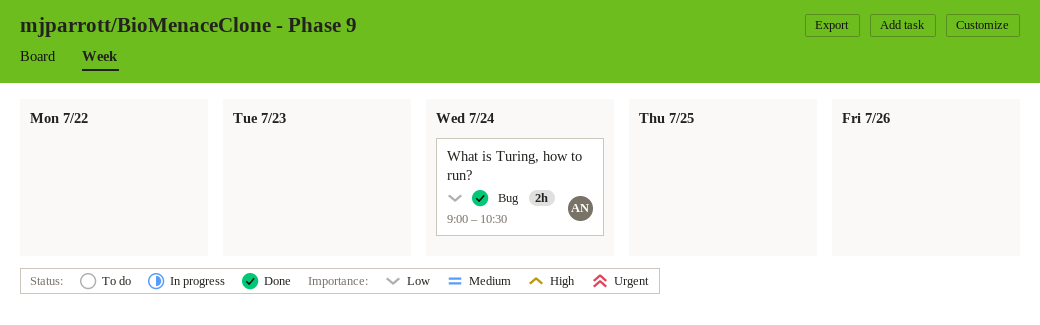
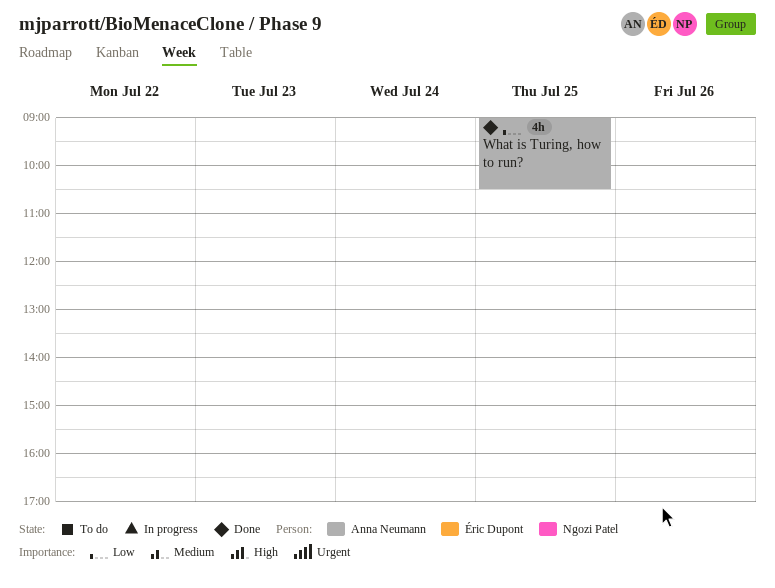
What is Turing, how to run?, estimate: 2h -> 4h
What is Turing, how to run?, day: Jul 24 -> Jul 25

